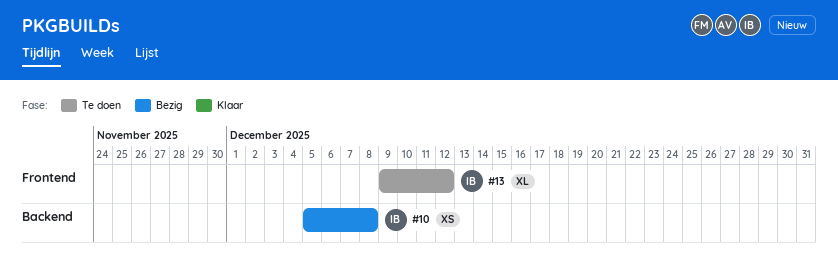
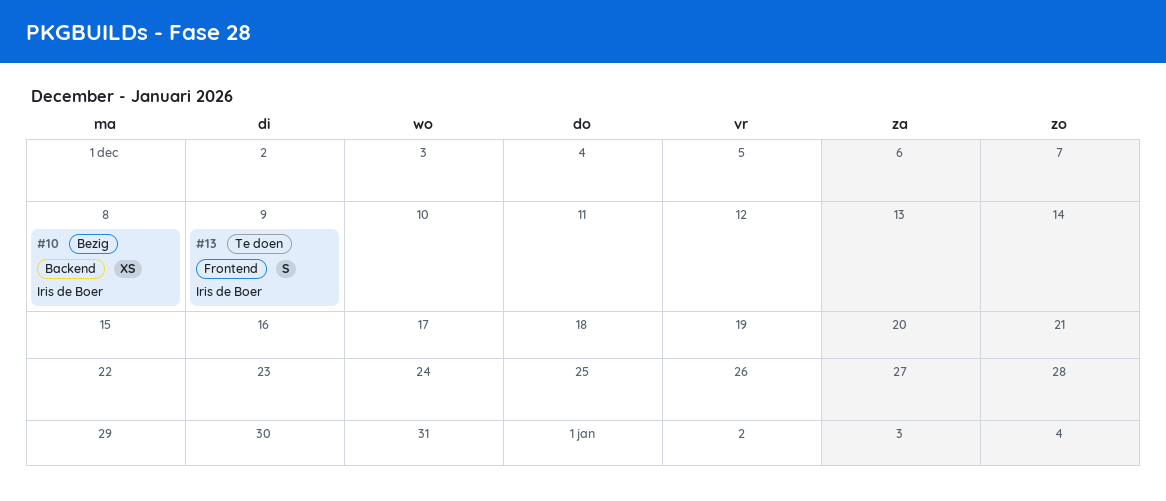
#13, estimate: XL -> S
#13, due: Dec 12 -> Dec 9

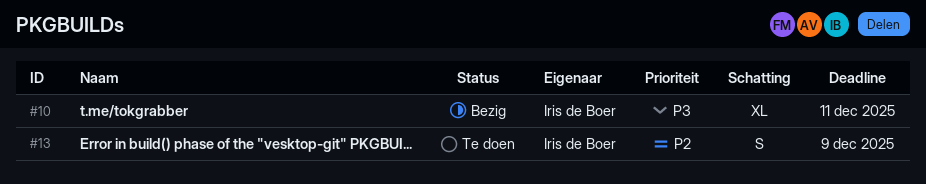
#10, estimate: XS -> XL
#10, due: Dec 8 -> Dec 11

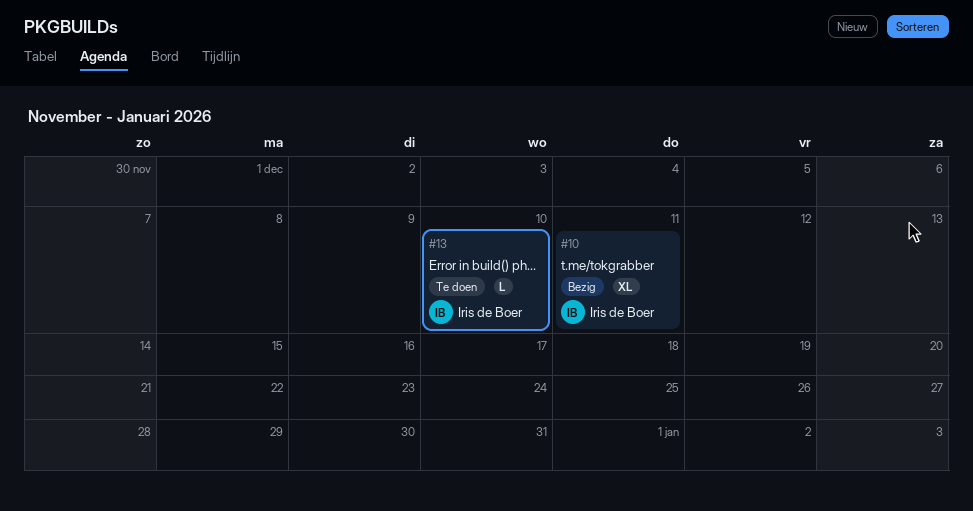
#13, estimate: S -> L
#13, due: Dec 9 -> Dec 10

